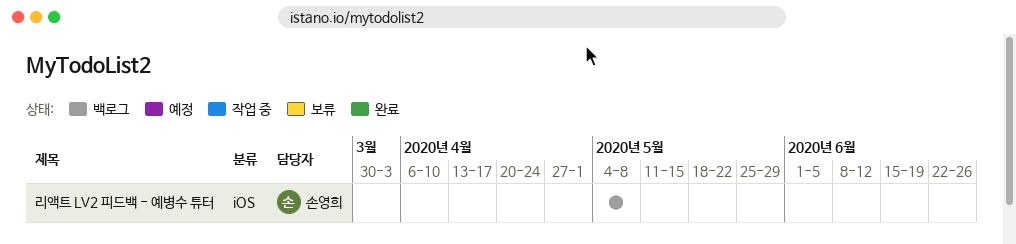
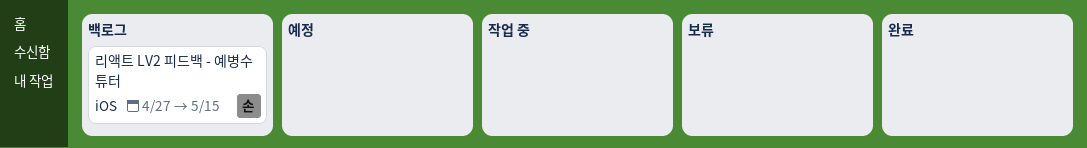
리액트 LV2 피드백 - 예병수 튜터, start: May 4 -> Apr 27
리액트 LV2 피드백 - 예병수 튜터, due: May 8 -> May 15

